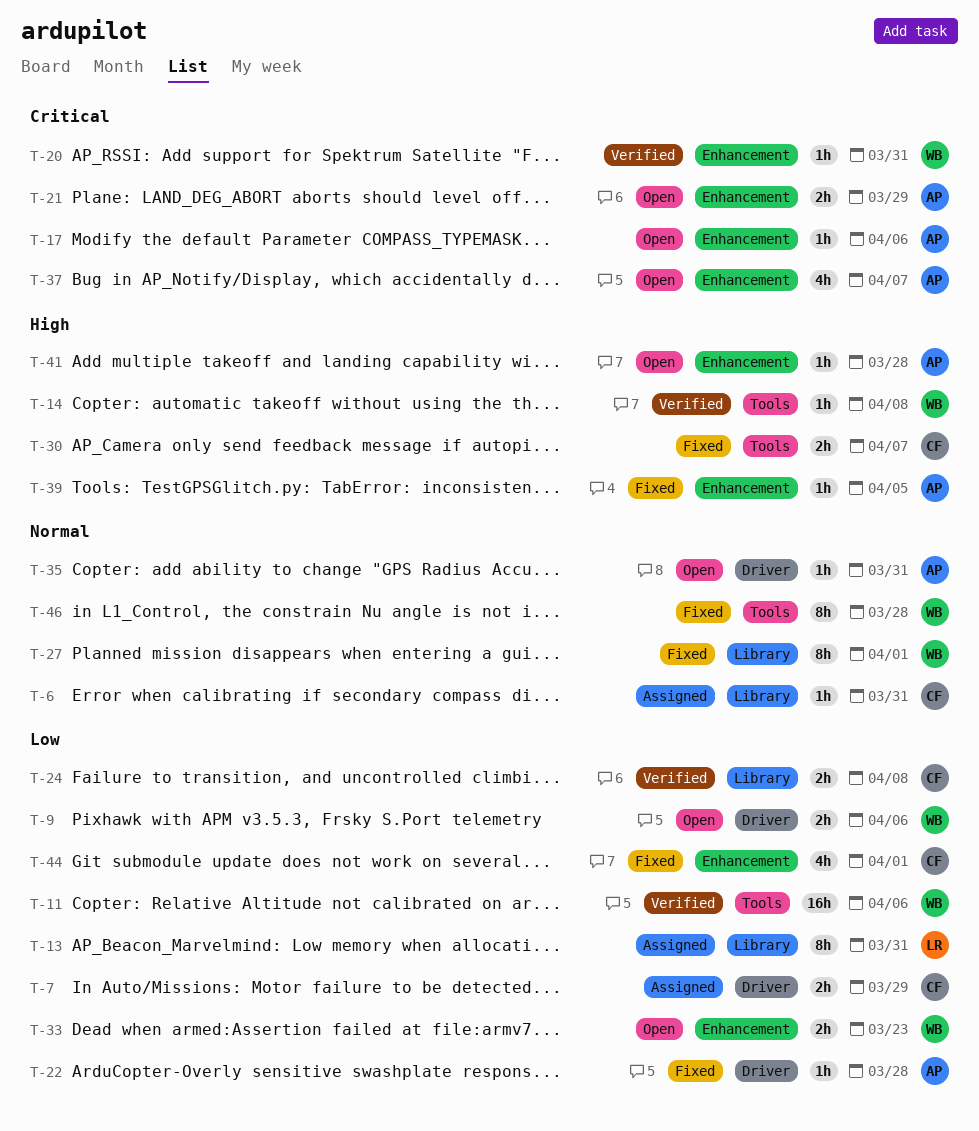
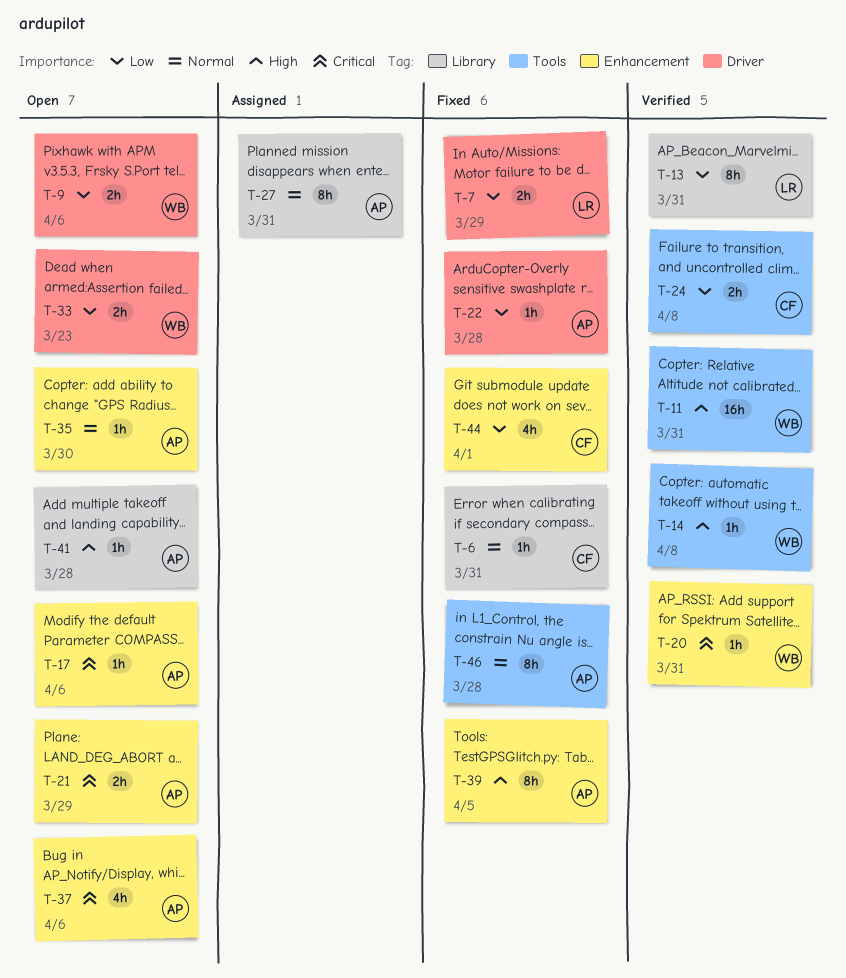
T-6, status: Assigned -> Fixed
T-7, status: Assigned -> Fixed
T-7, owner: CF -> LR
T-11, priority: Low -> High
T-11, due: Apr 6 -> Mar 31
T-13, status: Assigned -> Verified
T-24, label: Library -> Tools
T-27, status: Fixed -> Assigned
T-27, owner: WB -> AP
T-27, due: Apr 1 -> Mar 31
T-30: present -> none
T-33, label: Enhancement -> Driver
T-35, label: Driver -> Enhancement
T-35, due: Mar 31 -> Mar 30
T-37, due: Apr 7 -> Apr 6
T-39, estimate: 1h -> 8h
T-41, label: Enhancement -> Library
T-46, owner: WB -> AP

